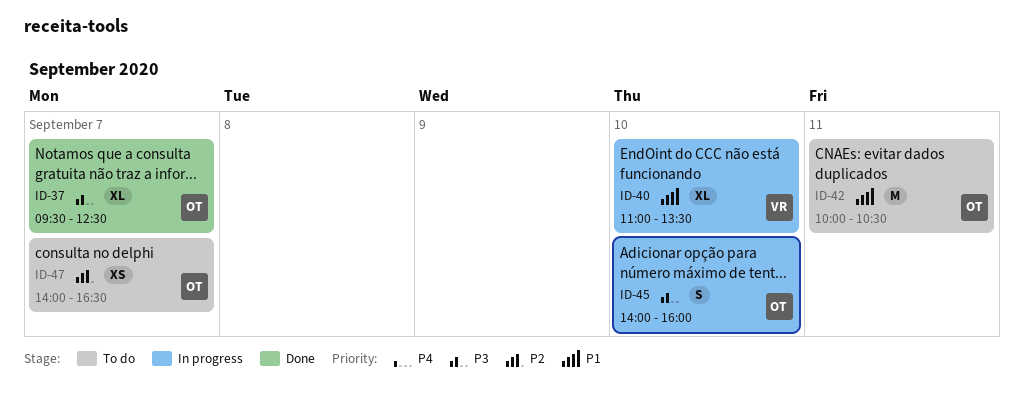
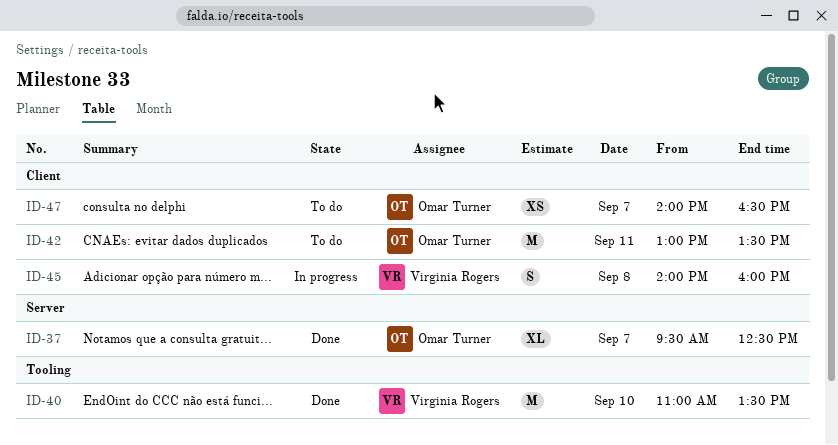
ID-40, status: In progress -> Done
ID-40, estimate: XL -> M
ID-42, begins: 10:00 -> 13:00
ID-42, ends: 10:30 -> 13:30
ID-45, owner: Omar Turner -> Virginia Rogers
ID-45, day: Sep 10 -> Sep 8

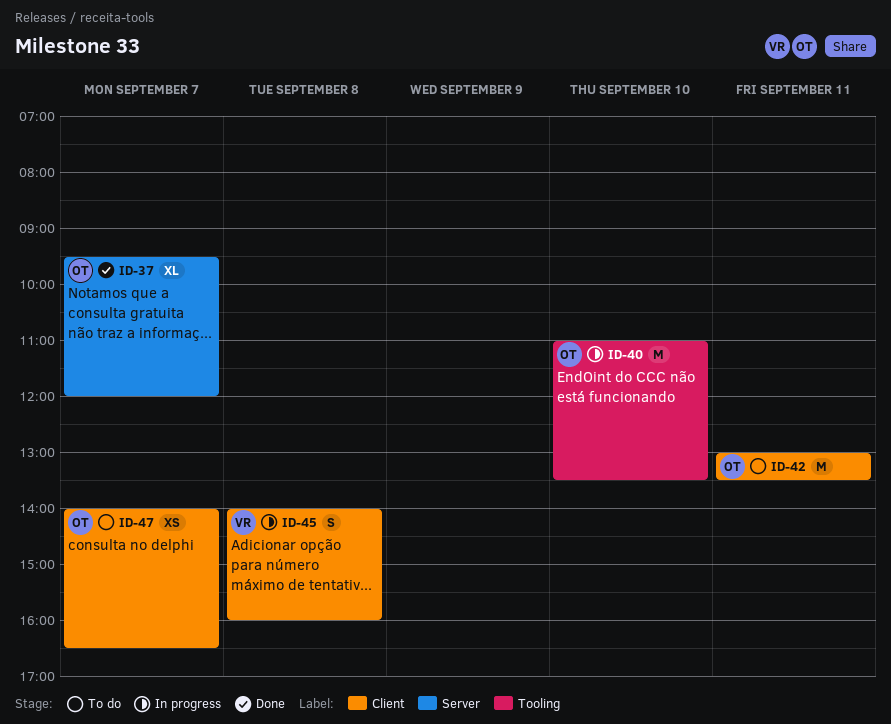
ID-37, ends: 12:30 -> 12:00
ID-40, status: Done -> In progress
ID-40, owner: Virginia Rogers -> Omar Turner

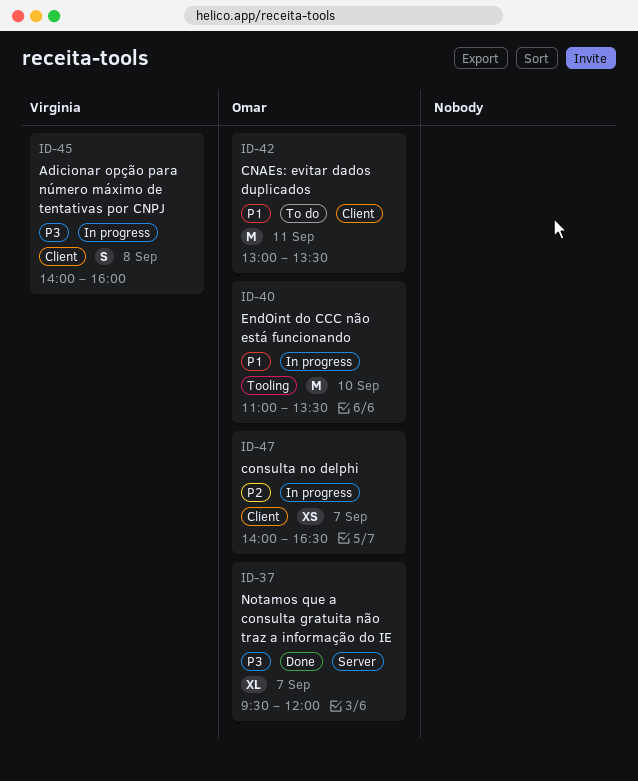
ID-47, status: To do -> In progress

